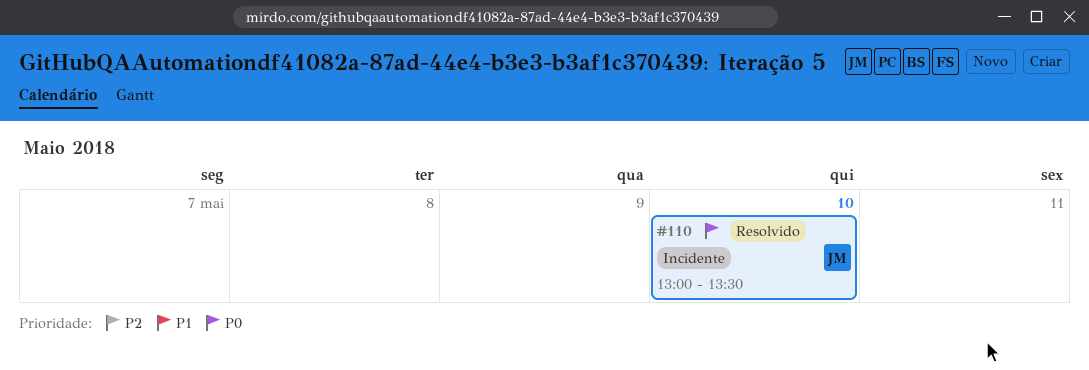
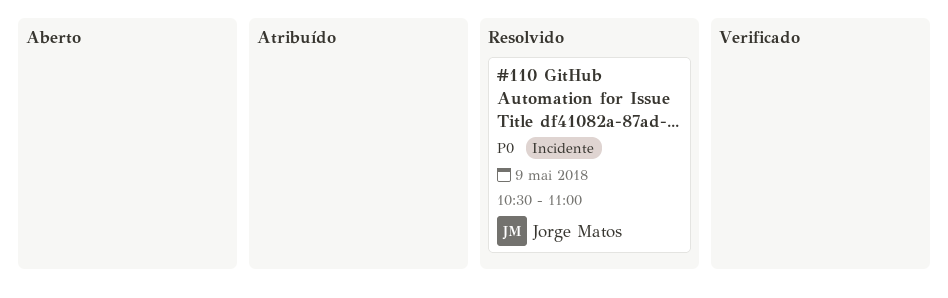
#110, day: May 10 -> May 9
#110, begins: 13:00 -> 10:30
#110, ends: 13:30 -> 11:00

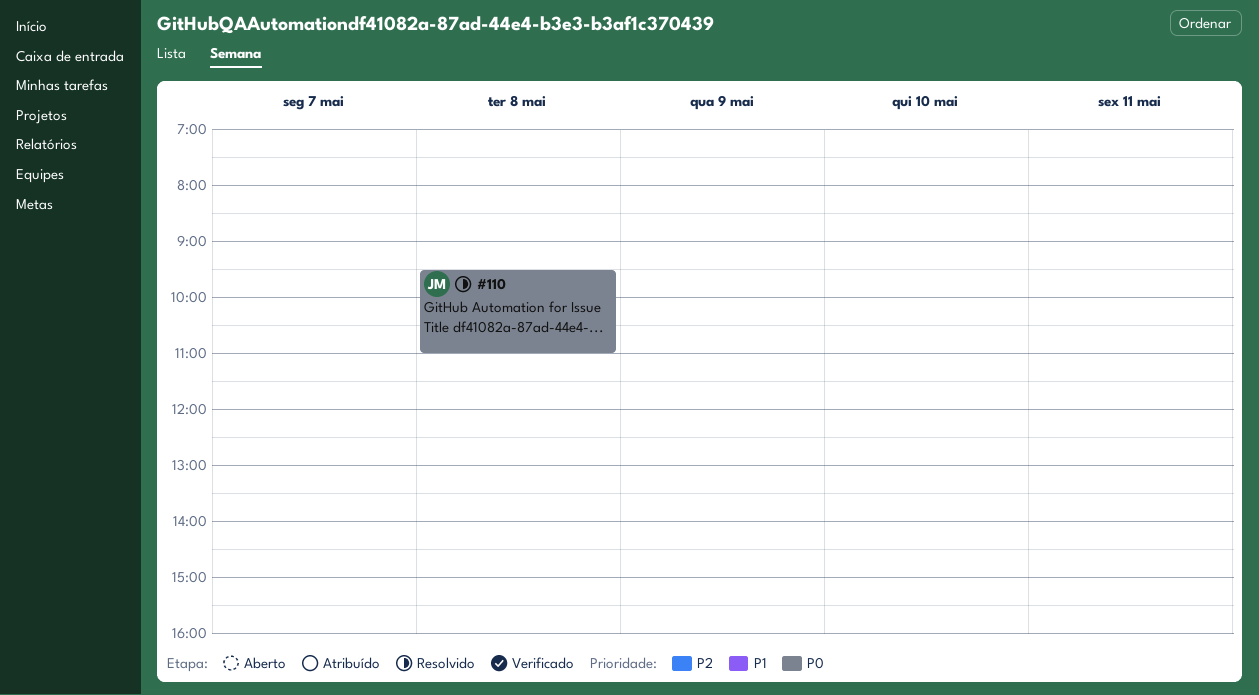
#110, day: May 9 -> May 8
#110, begins: 10:30 -> 09:30

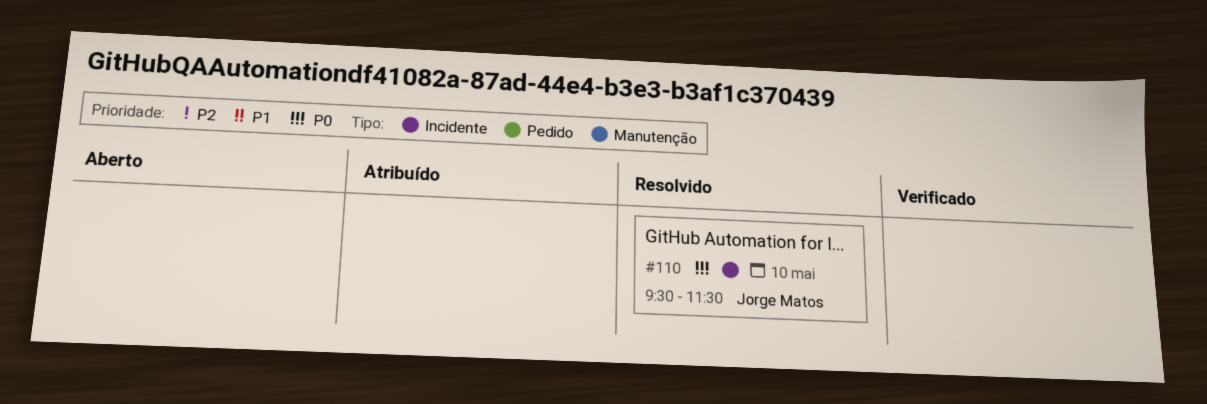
#110, day: May 8 -> May 10
#110, ends: 11:00 -> 11:30

